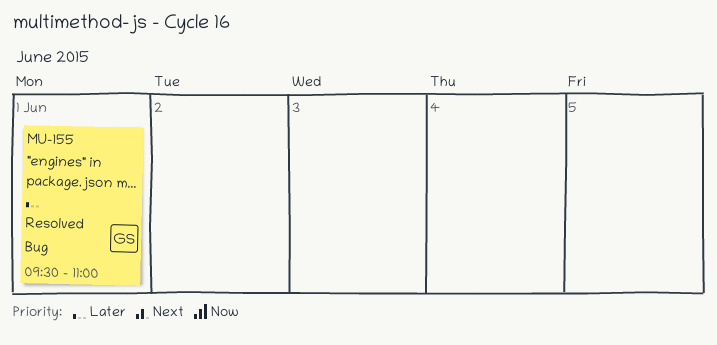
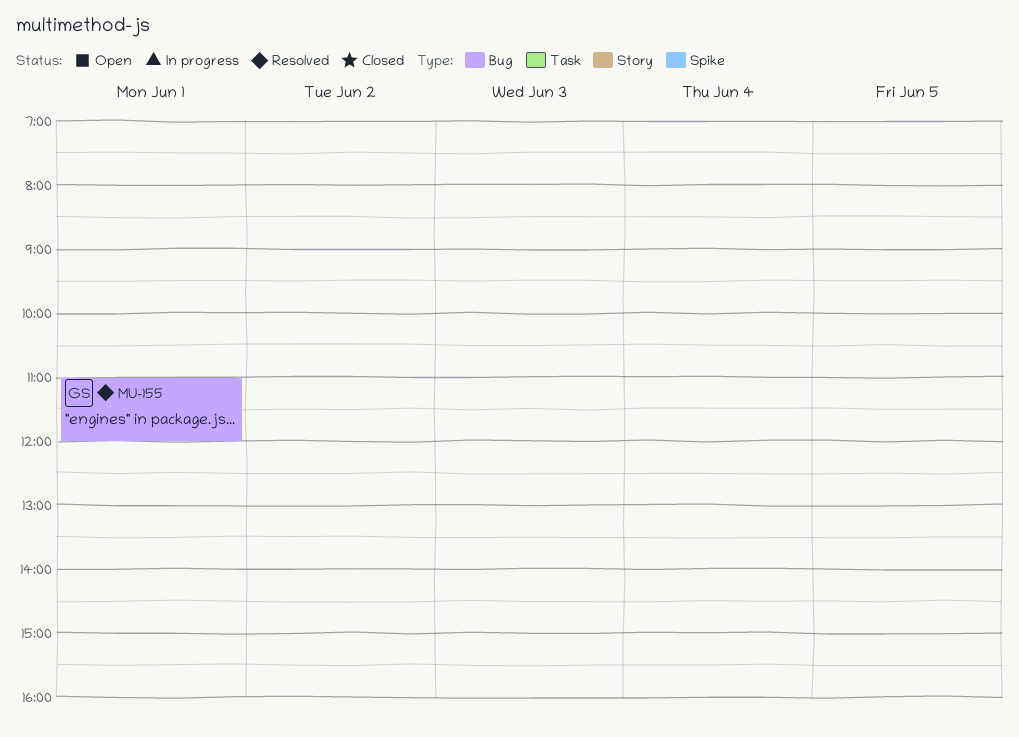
MU-155, begins: 09:30 -> 11:00
MU-155, ends: 11:00 -> 12:00

